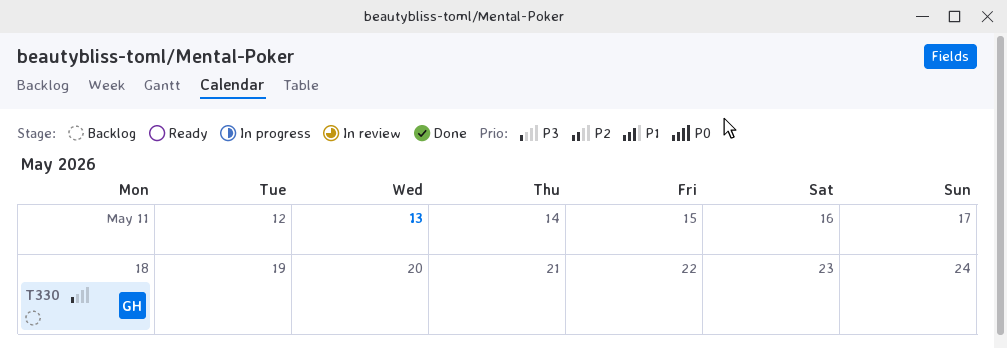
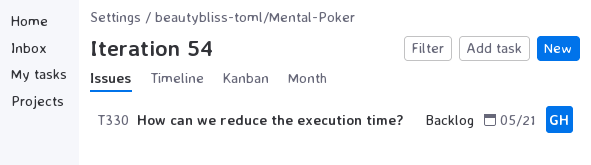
T330, due: May 18 -> May 21

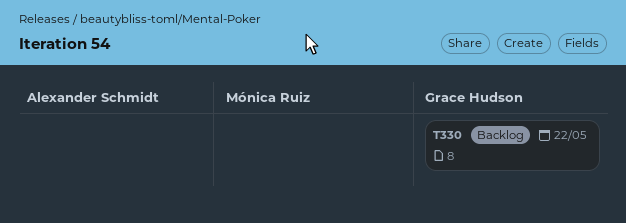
T330, due: May 21 -> May 22

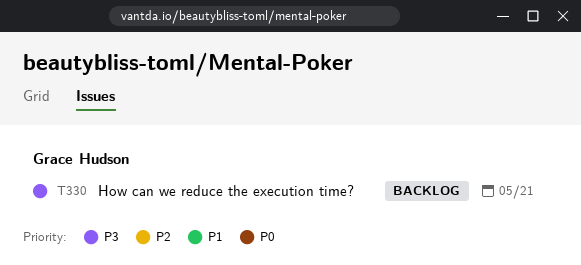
T330, due: May 22 -> May 21

